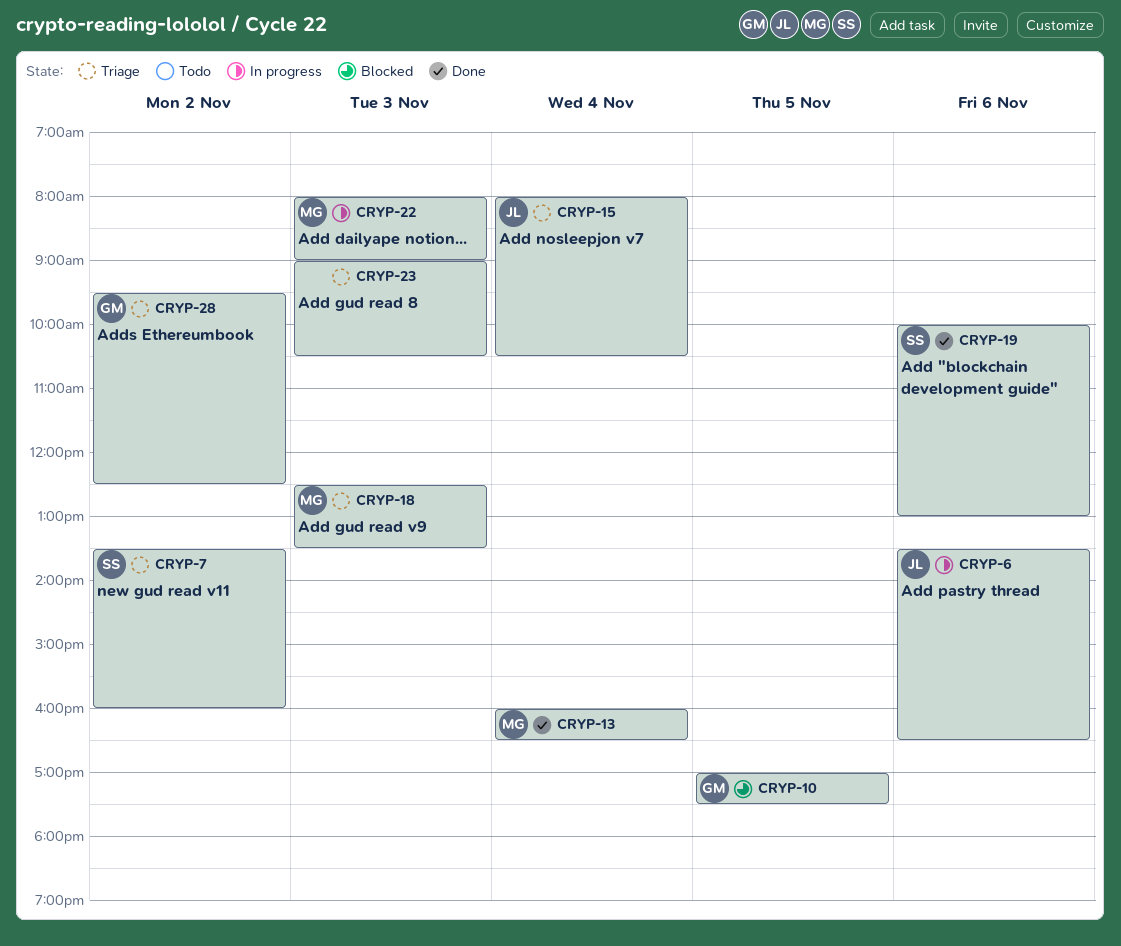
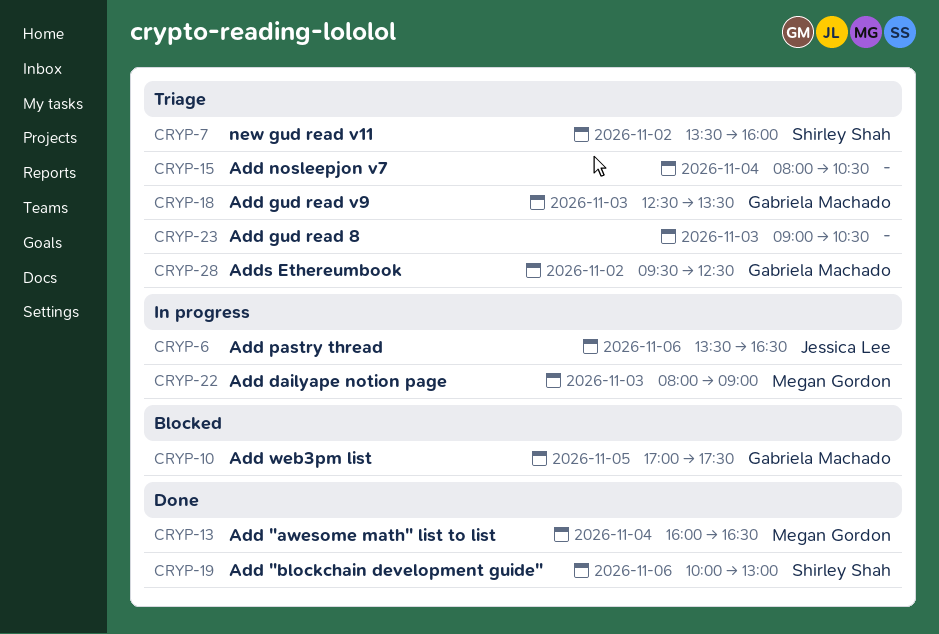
CRYP-15, owner: Jessica Lee -> none
CRYP-18, owner: Megan Gordon -> Gabriela Machado

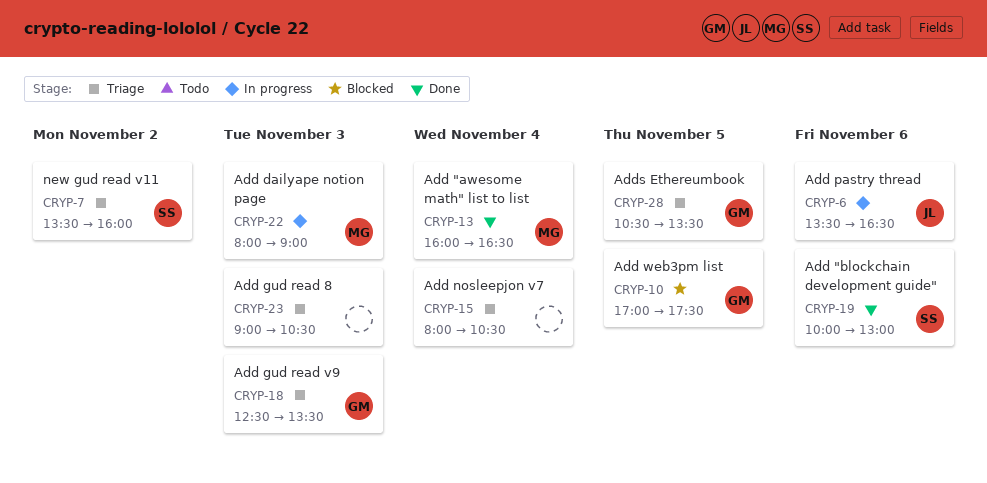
CRYP-28, day: Nov 2 -> Nov 5
CRYP-28, begins: 09:30 -> 10:30
CRYP-28, ends: 12:30 -> 13:30

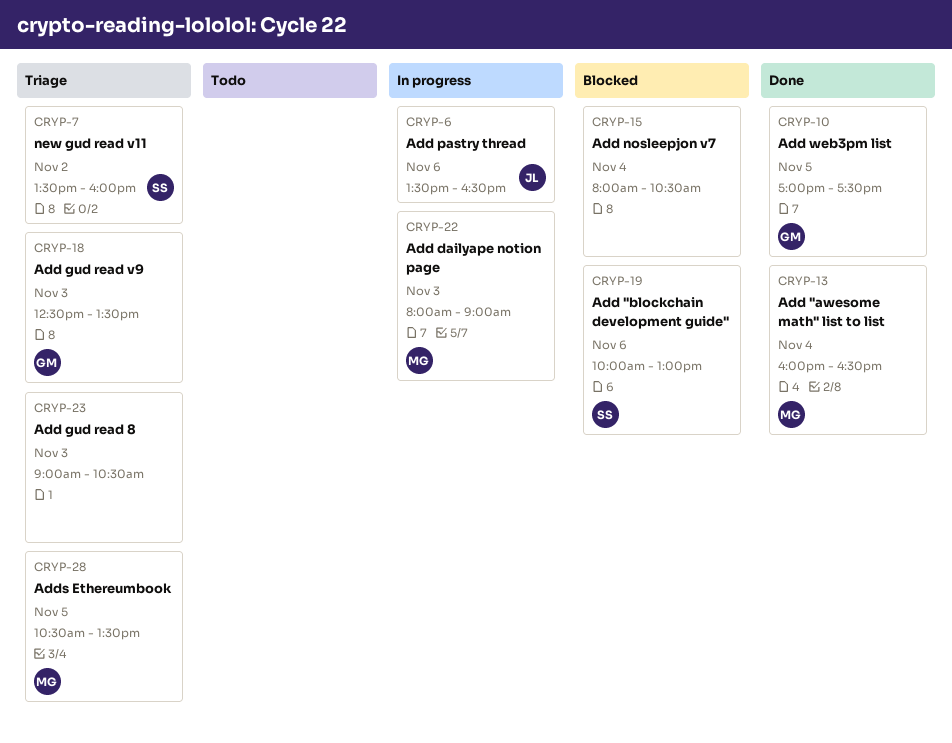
CRYP-10, status: Blocked -> Done
CRYP-15, status: Triage -> Blocked
CRYP-19, status: Done -> Blocked
CRYP-28, owner: GM -> MG

